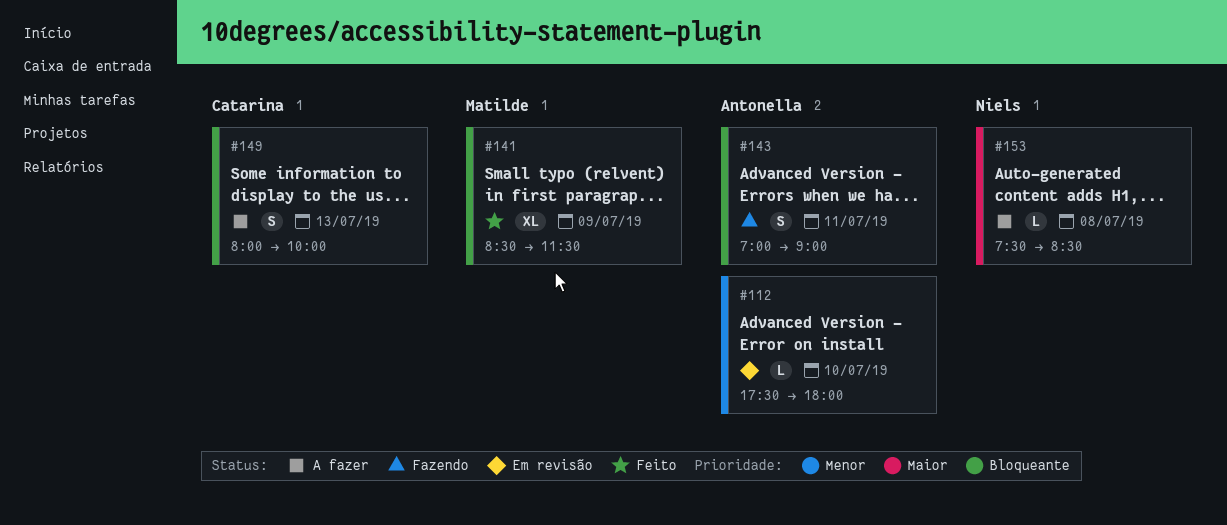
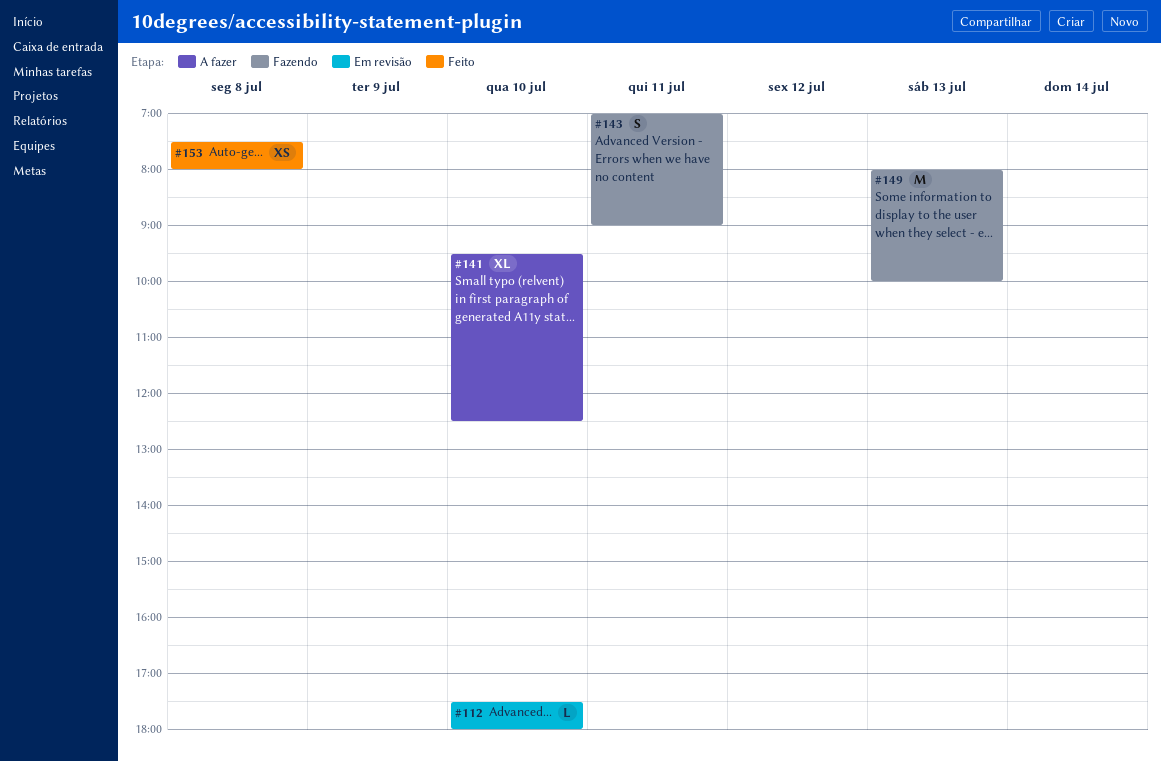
#141, status: Feito -> A fazer
#141, day: Jul 9 -> Jul 10
#141, begins: 08:30 -> 09:30
#141, ends: 11:30 -> 12:30
#149, status: A fazer -> Fazendo
#149, estimate: S -> M
#153, status: A fazer -> Feito
#153, estimate: L -> XS
#153, ends: 08:30 -> 08:00

